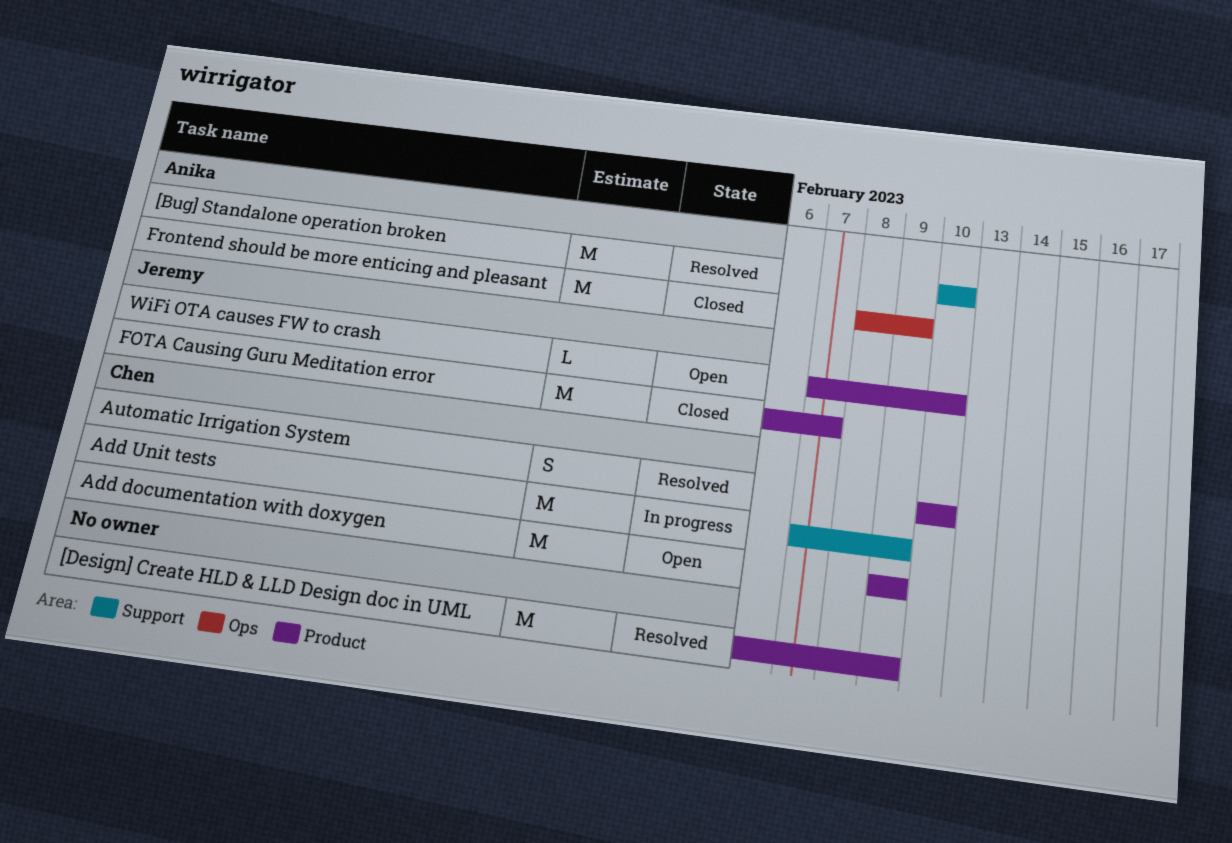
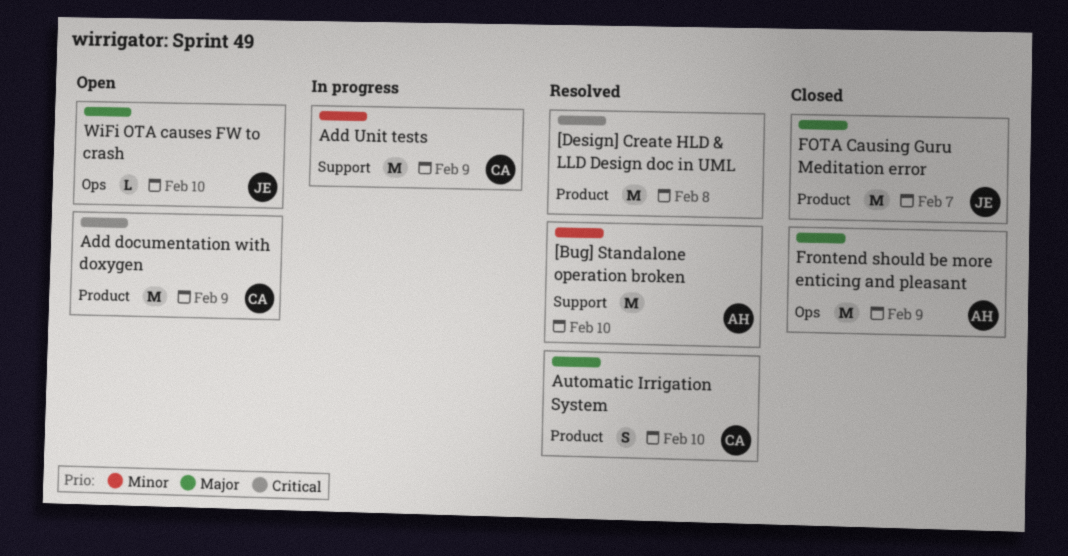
[Design] Create HLD & LLD Design doc in UML, due: Feb 9 -> Feb 8
WiFi OTA causes FW to crash, label: Product -> Ops

